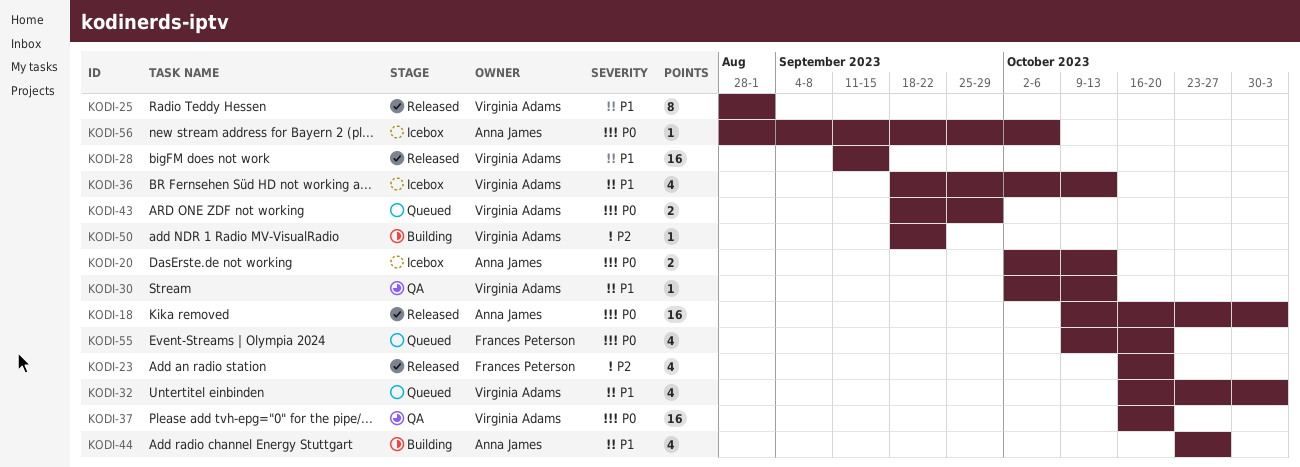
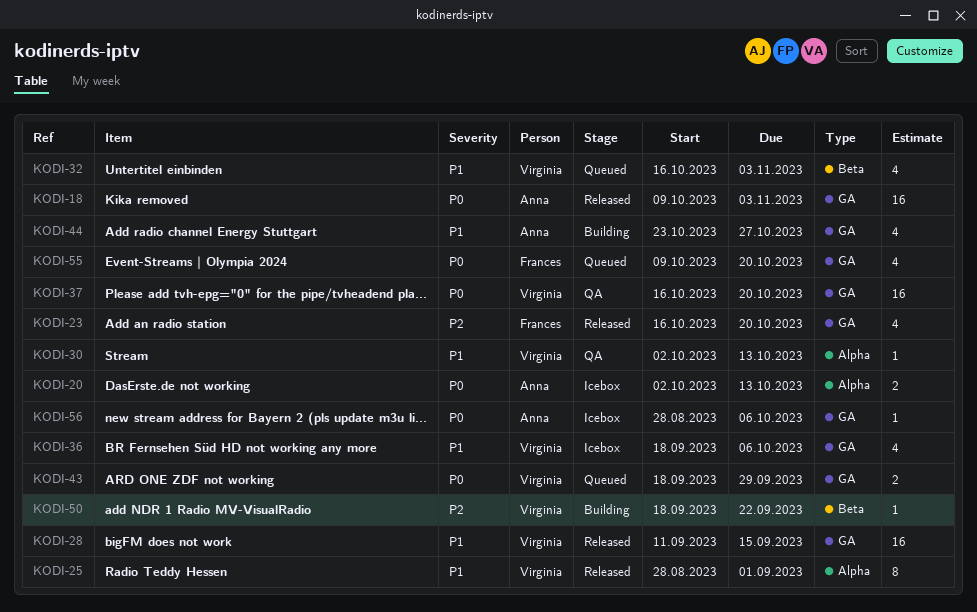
KODI-36, due: Oct 13 -> Oct 6

